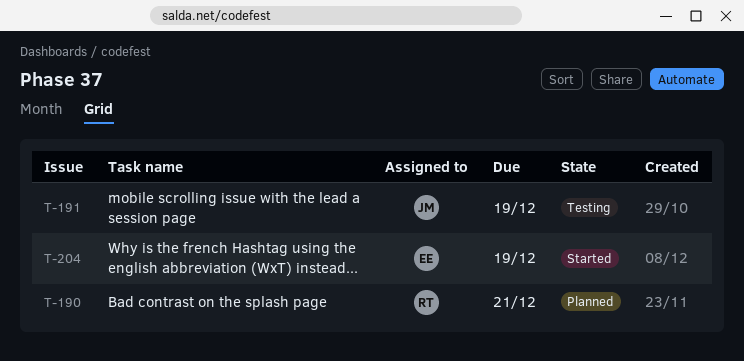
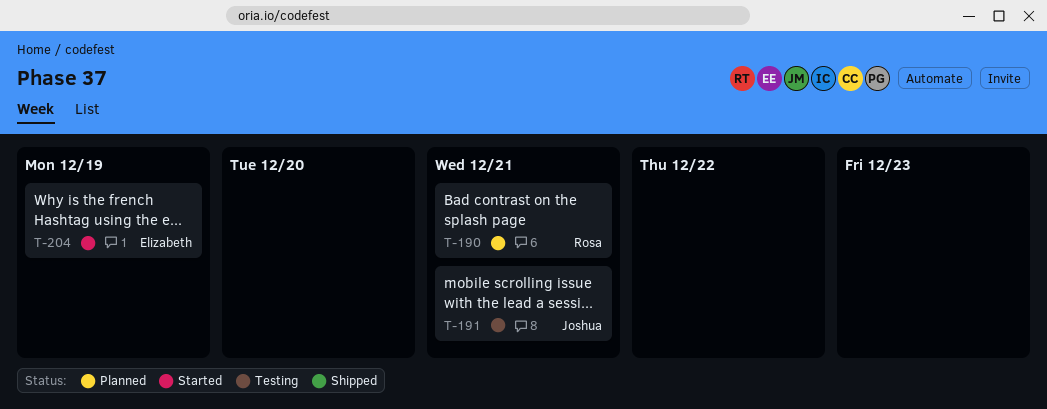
T-191, due: Dec 19 -> Dec 21

